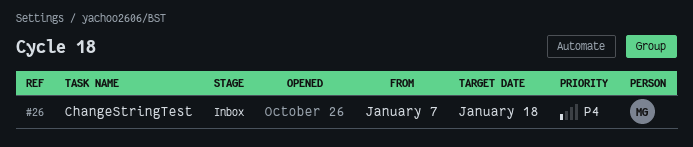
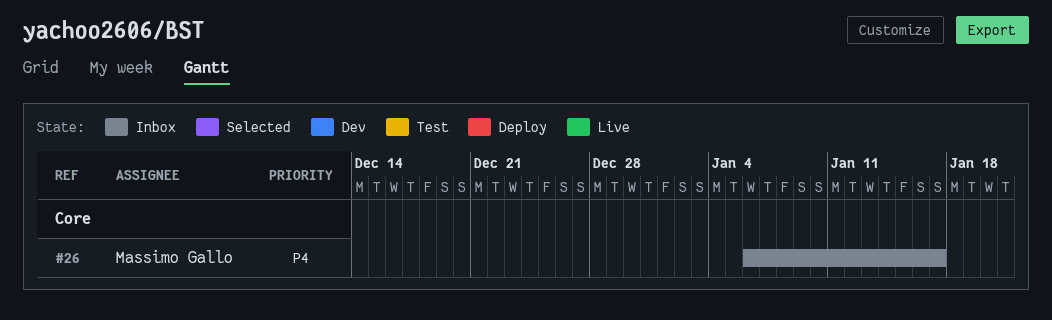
#26, start: Jan 7 -> Jan 6
#26, due: Jan 18 -> Jan 17

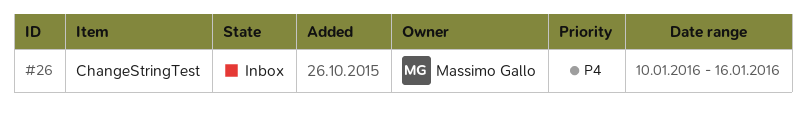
#26, start: Jan 6 -> Jan 10
#26, due: Jan 17 -> Jan 16

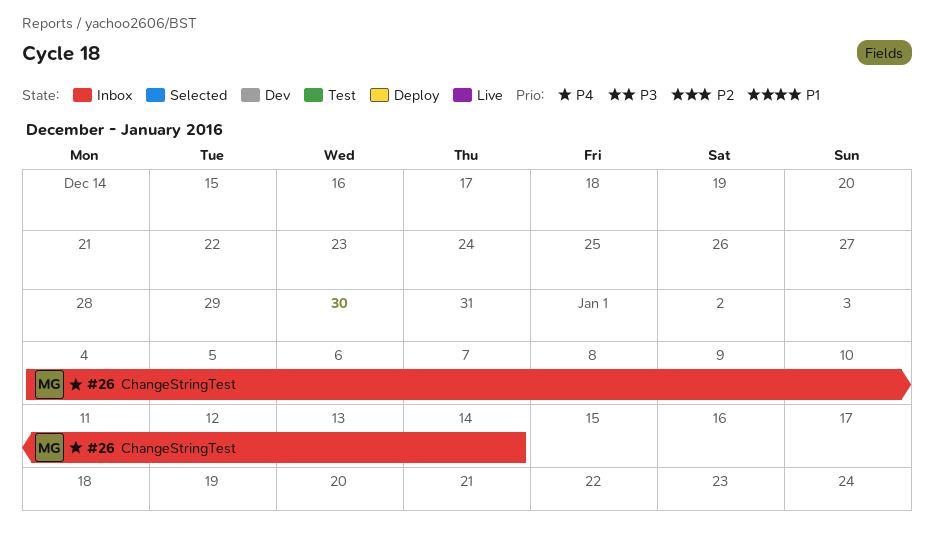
#26, start: Jan 10 -> Jan 4
#26, due: Jan 16 -> Jan 14

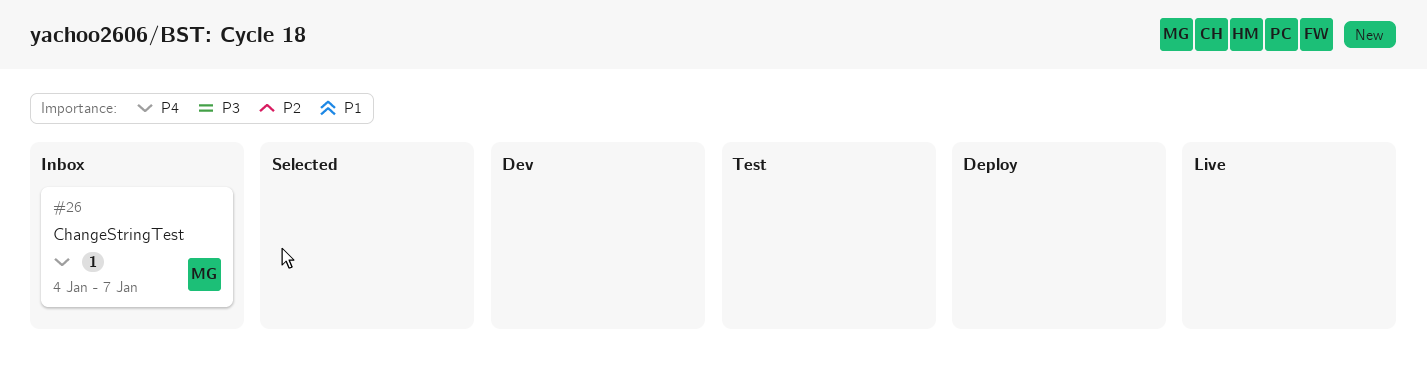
#26, due: Jan 14 -> Jan 7

